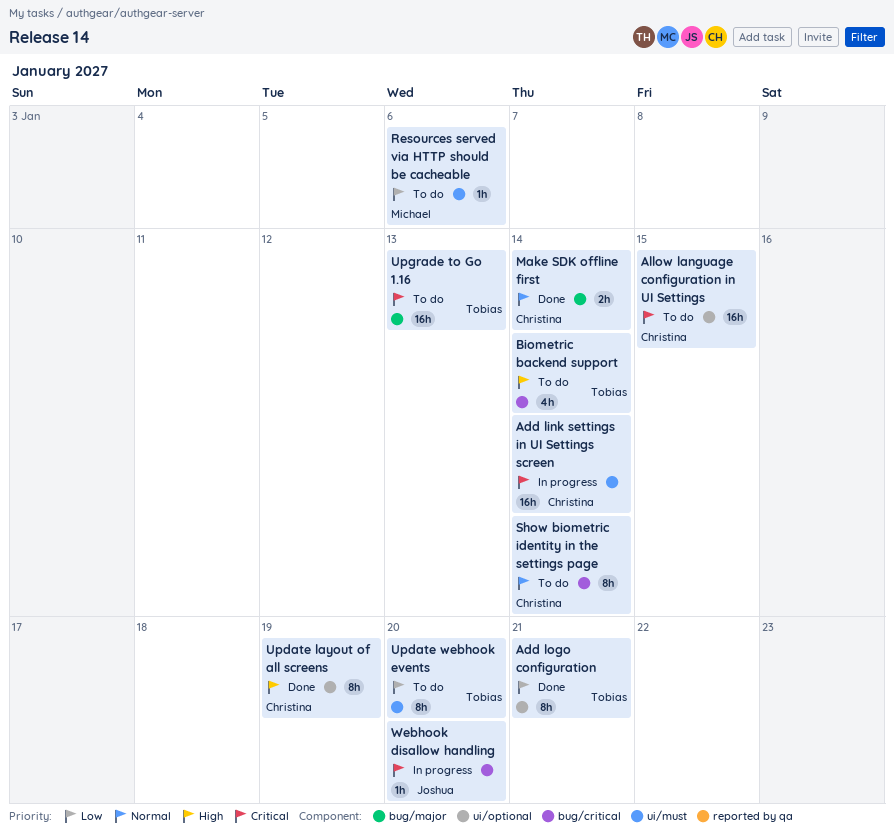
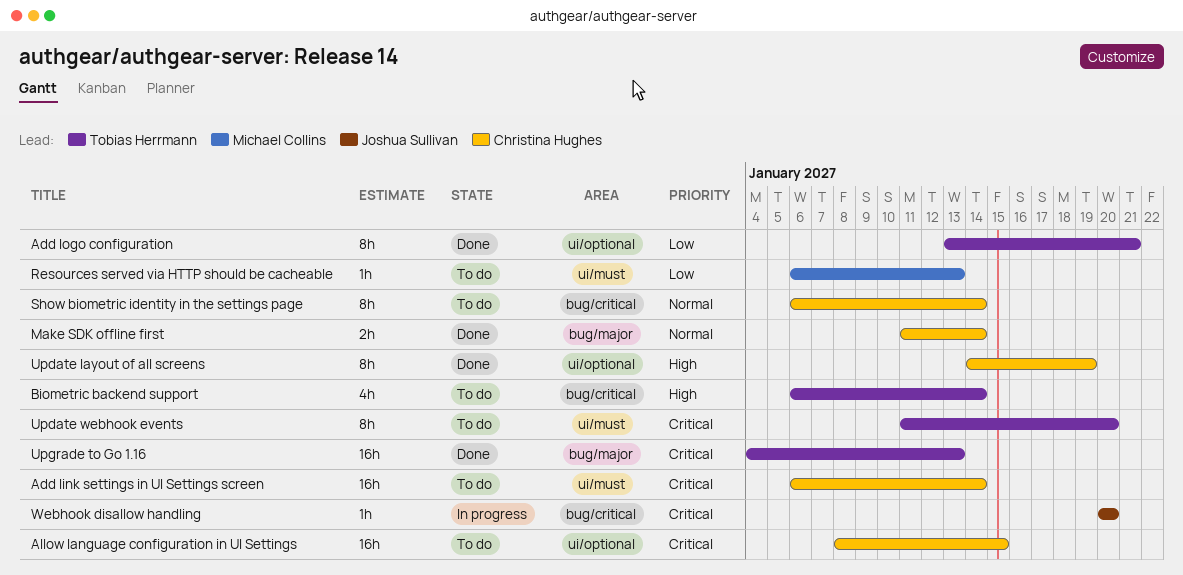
Add link settings in UI Settings screen, status: In progress -> To do
Resources served via HTTP should be cacheable, due: Jan 6 -> Jan 13
Update webhook events, priority: Low -> Critical
Upgrade to Go 1.16, status: To do -> Done

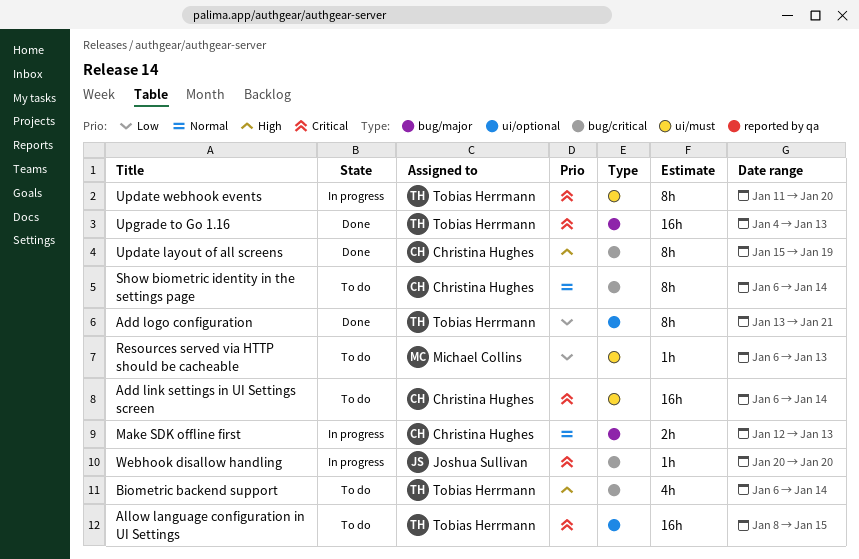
Allow language configuration in UI Settings, owner: Christina Hughes -> Tobias Herrmann
Make SDK offline first, status: Done -> In progress
Make SDK offline first, start: Jan 11 -> Jan 12
Make SDK offline first, due: Jan 14 -> Jan 13
Update layout of all screens, label: ui/optional -> bug/critical
Update layout of all screens, start: Jan 14 -> Jan 15
Update webhook events, status: To do -> In progress

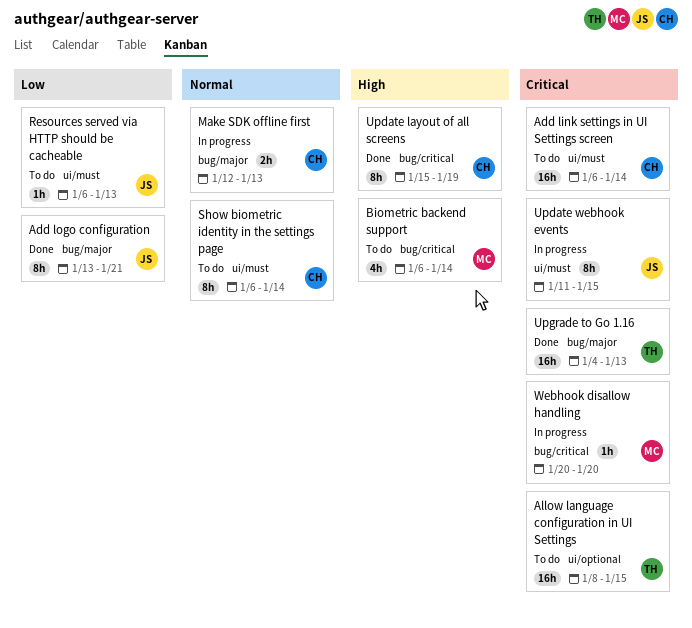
Add logo configuration, owner: Tobias Herrmann -> Joshua Sullivan
Add logo configuration, label: ui/optional -> bug/major
Biometric backend support, owner: Tobias Herrmann -> Michael Collins
Resources served via HTTP should be cacheable, owner: Michael Collins -> Joshua Sullivan
Show biometric identity in the settings page, label: bug/critical -> ui/must
Update webhook events, owner: Tobias Herrmann -> Joshua Sullivan
Update webhook events, due: Jan 20 -> Jan 15
Webhook disallow handling, owner: Joshua Sullivan -> Michael Collins

